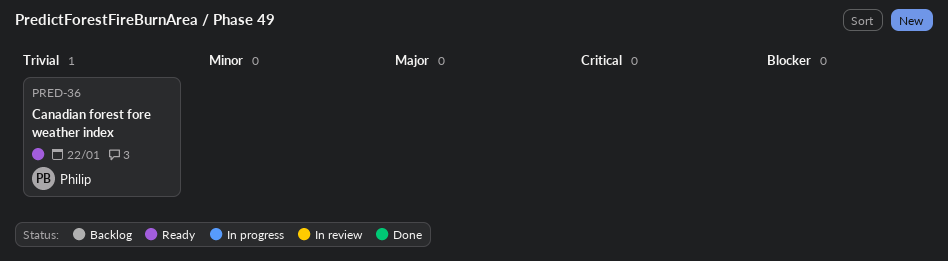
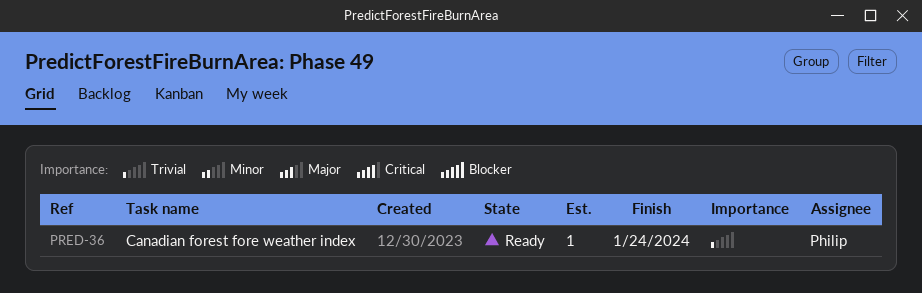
PRED-36, due: Jan 22 -> Jan 24

